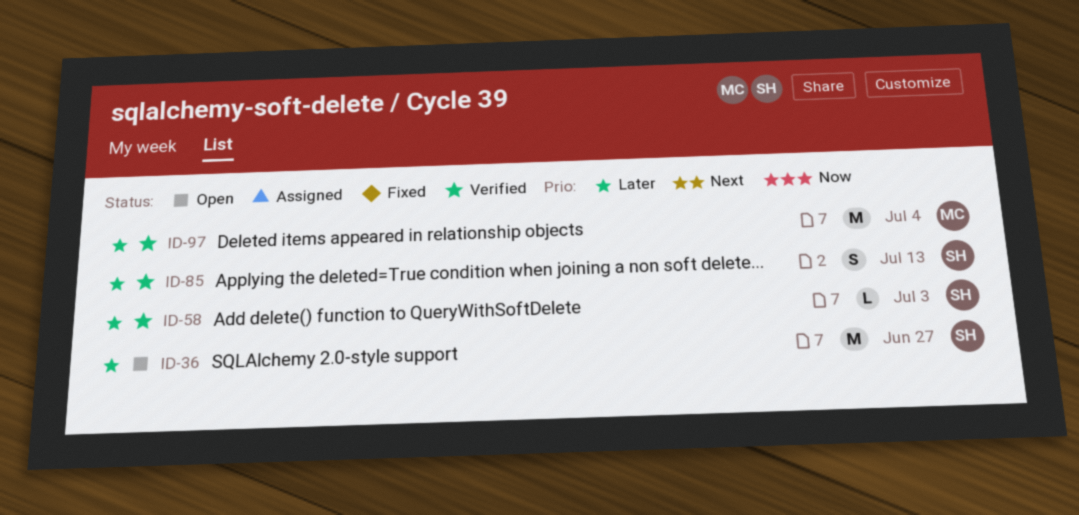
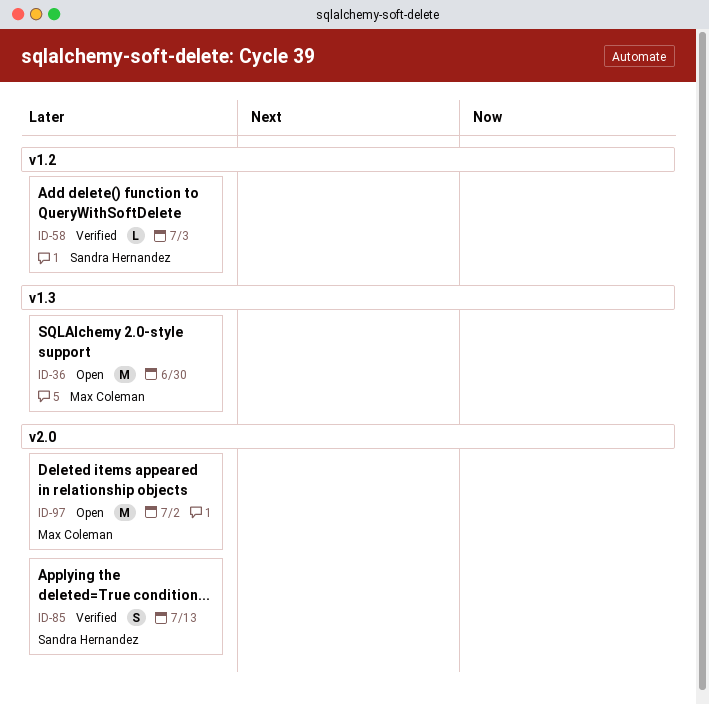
ID-36, owner: Sandra Hernandez -> Max Coleman
ID-36, due: Jun 27 -> Jun 30
ID-97, status: Verified -> Open
ID-97, due: Jul 4 -> Jul 2

